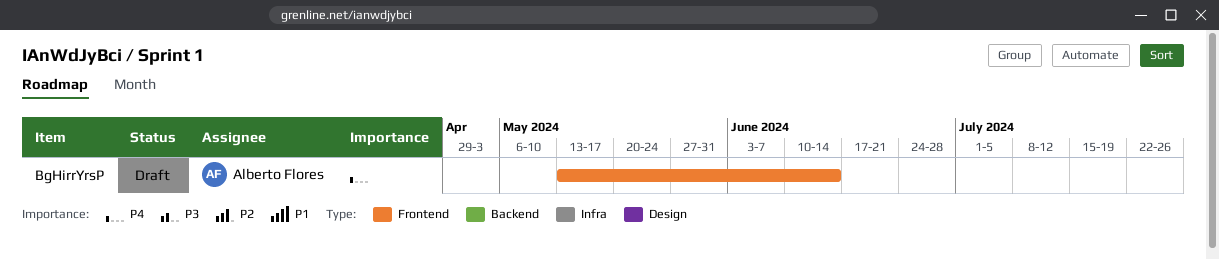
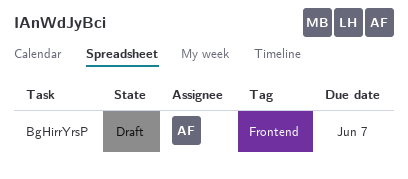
BgHirrYrsP, due: Jun 14 -> Jun 7

